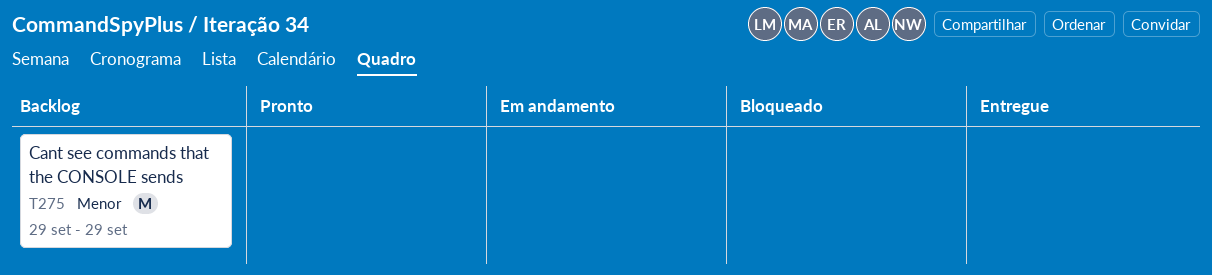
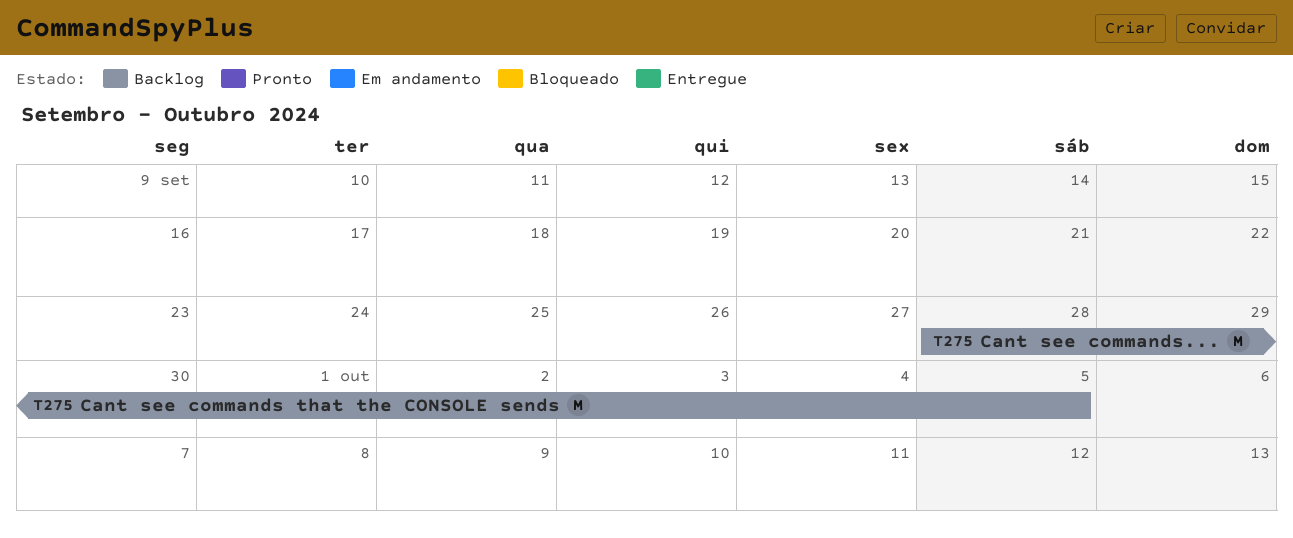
T275, start: Sep 29 -> Sep 28
T275, due: Sep 29 -> Oct 5

